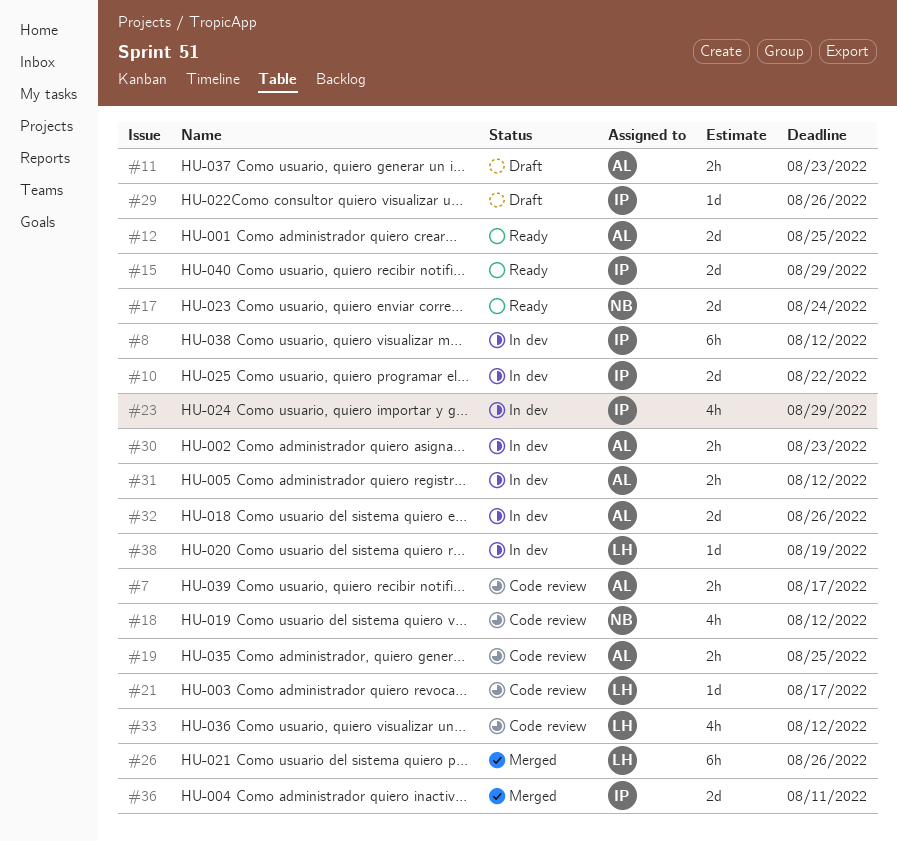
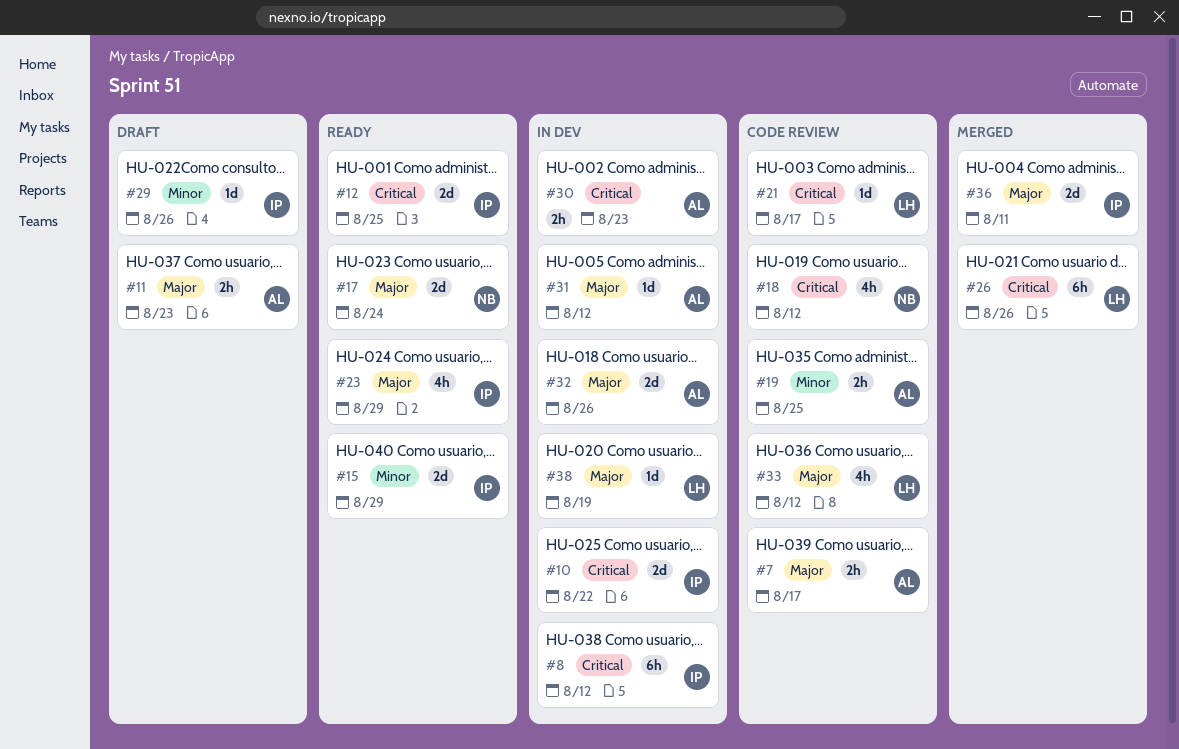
#12, owner: AL -> IP
#23, status: In dev -> Ready
#31, estimate: 2h -> 1d

